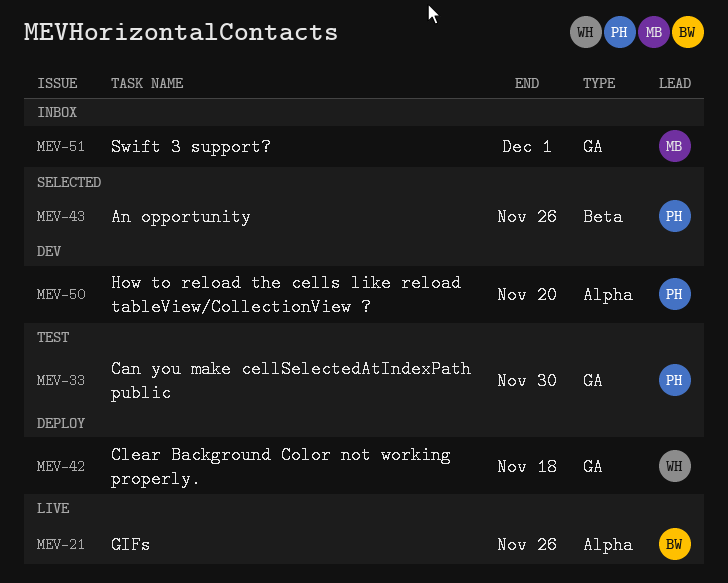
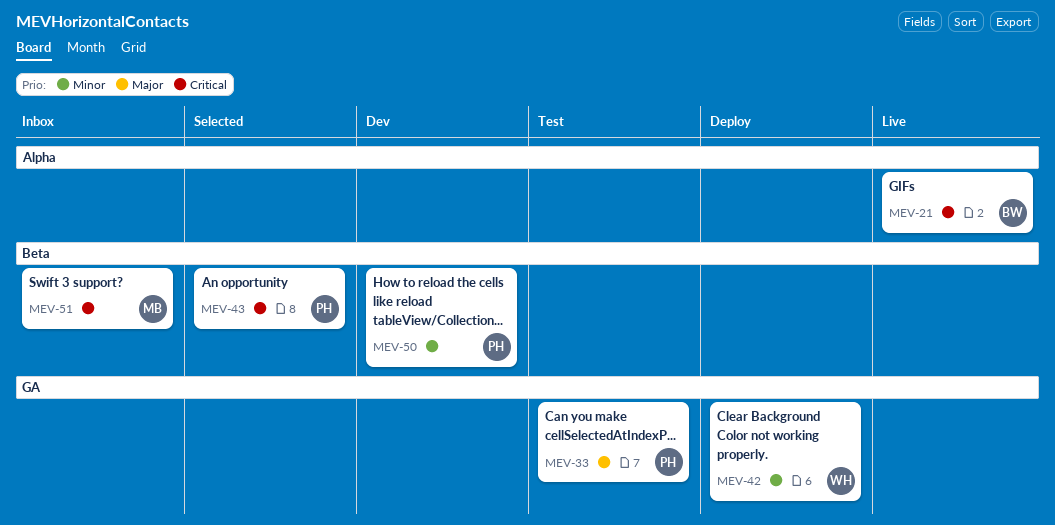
MEV-50, label: Alpha -> Beta
MEV-51, label: GA -> Beta

